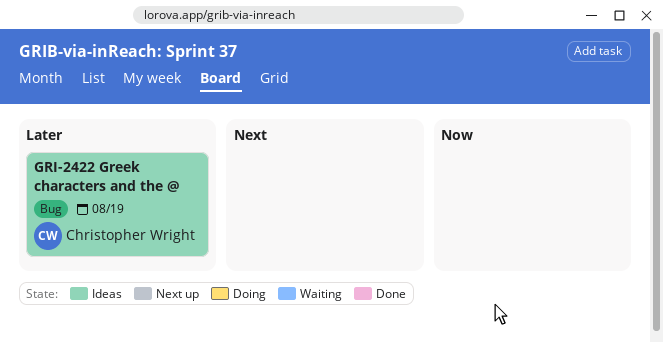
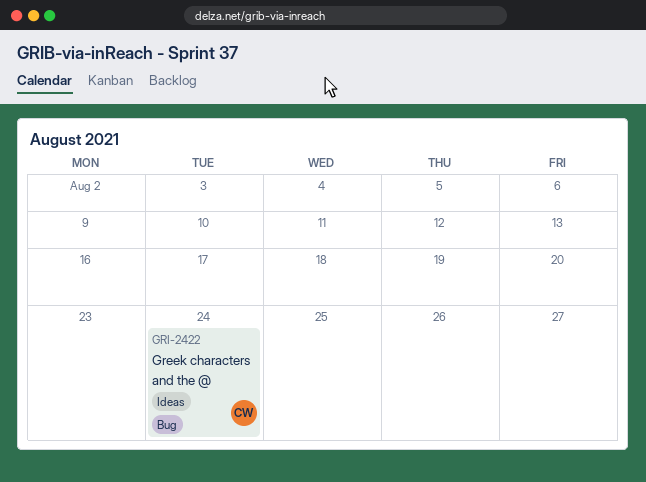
GRI-2422, due: Aug 19 -> Aug 24

